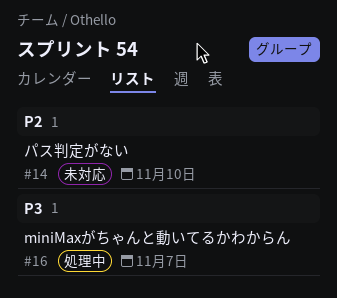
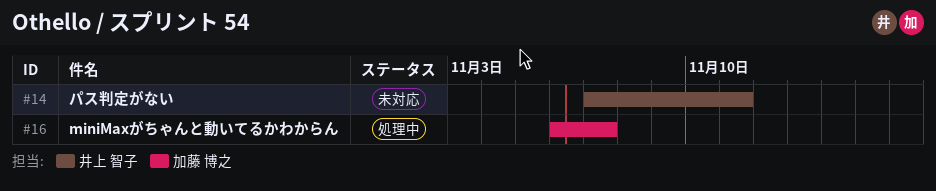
#14, due: Nov 10 -> Nov 11

